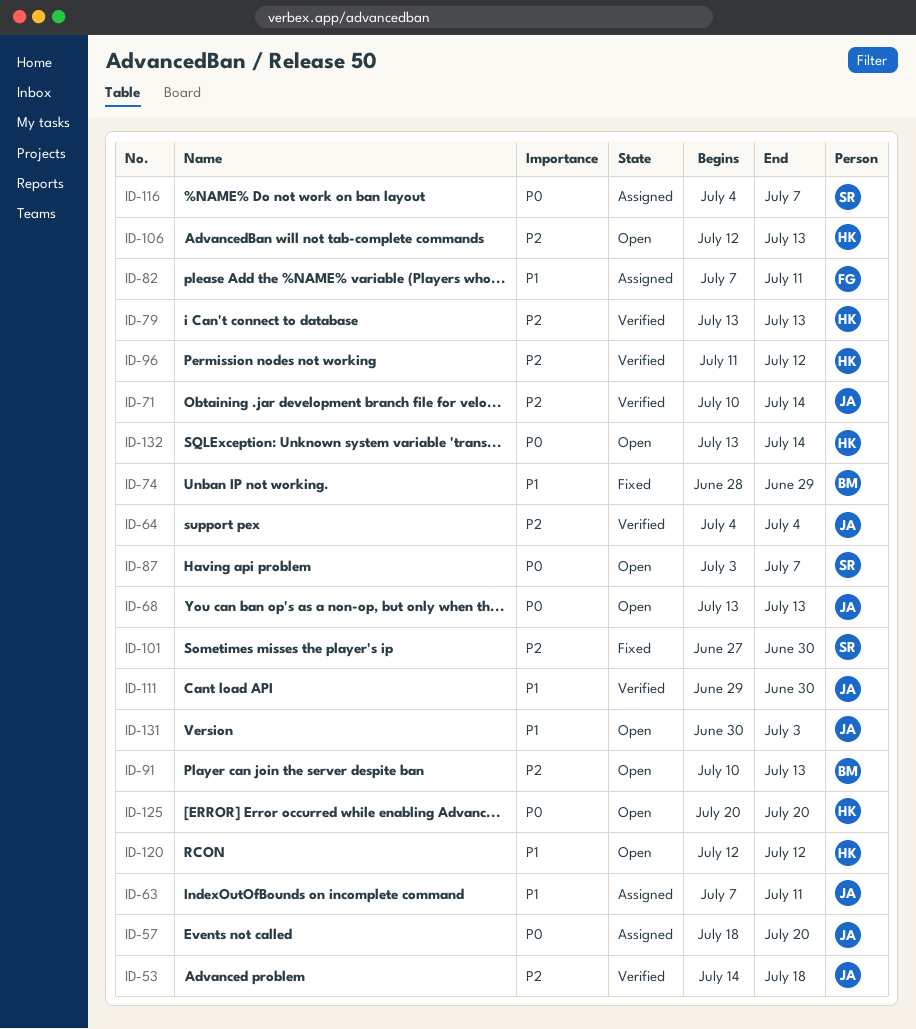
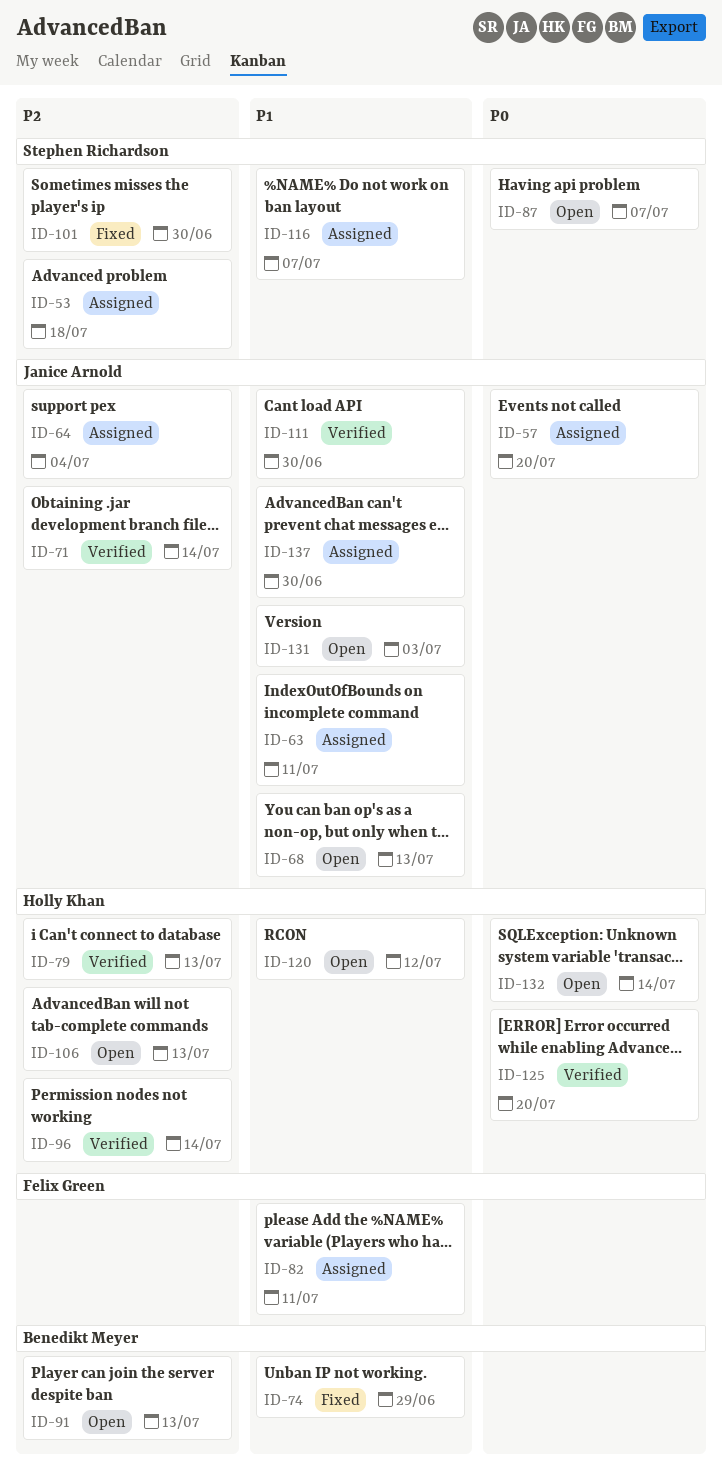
ID-53, status: Verified -> Assigned
ID-53, owner: Janice Arnold -> Stephen Richardson
ID-64, status: Verified -> Assigned
ID-68, priority: P0 -> P1
ID-96, due: Jul 12 -> Jul 14
ID-116, priority: P0 -> P1
ID-125, status: Open -> Verified
ID-137: none -> present

